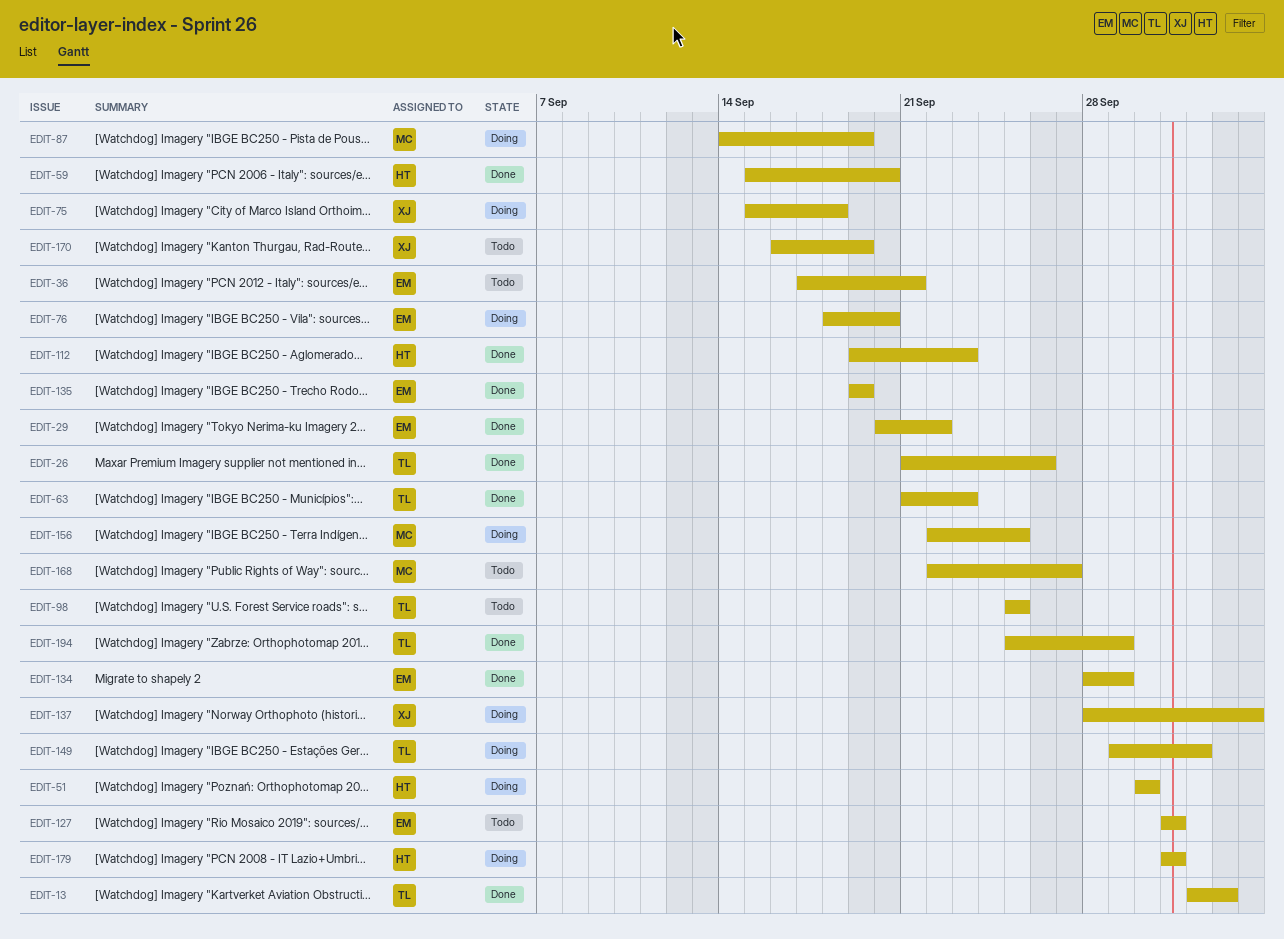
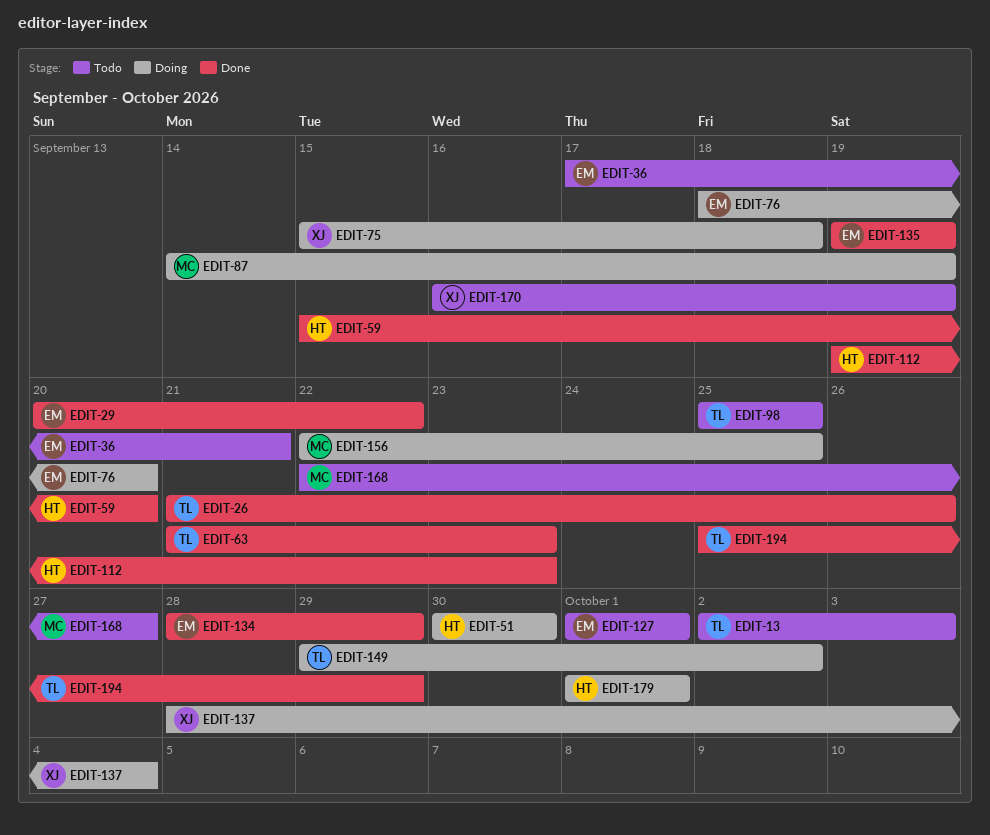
EDIT-13, status: Done -> Todo

